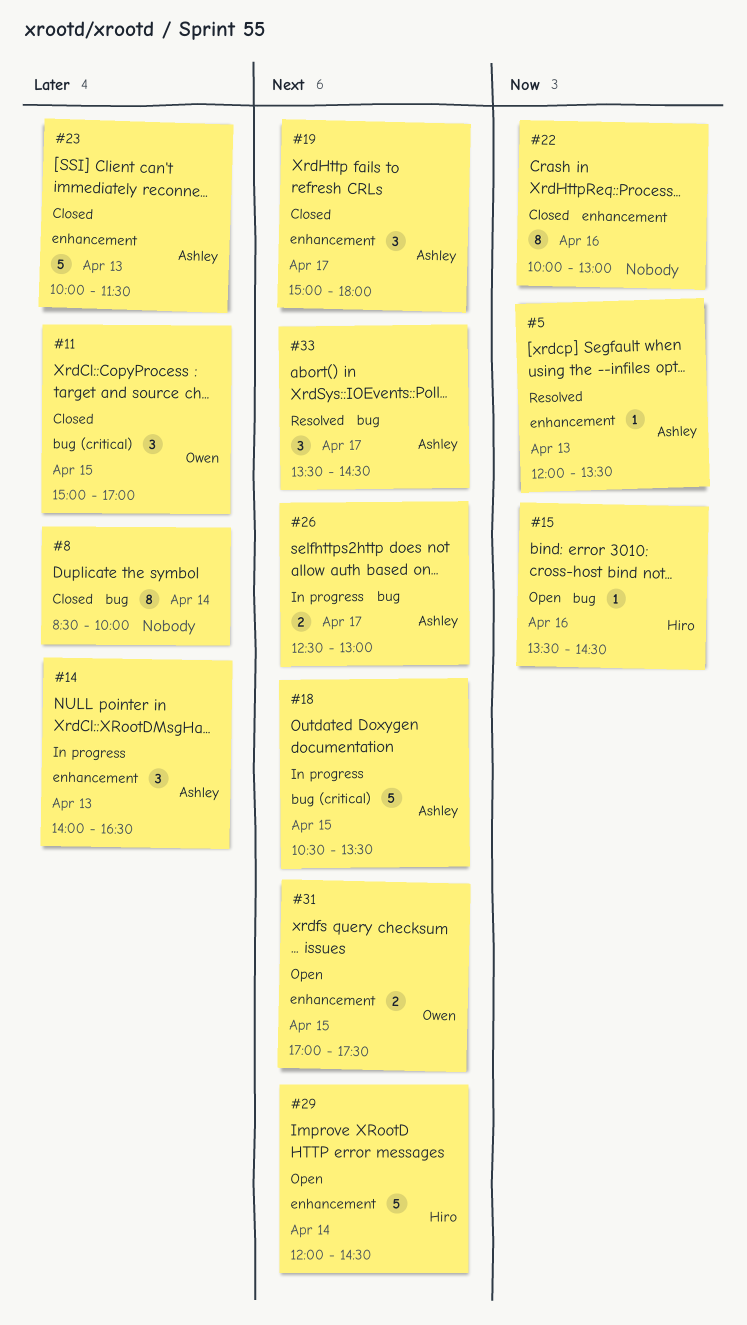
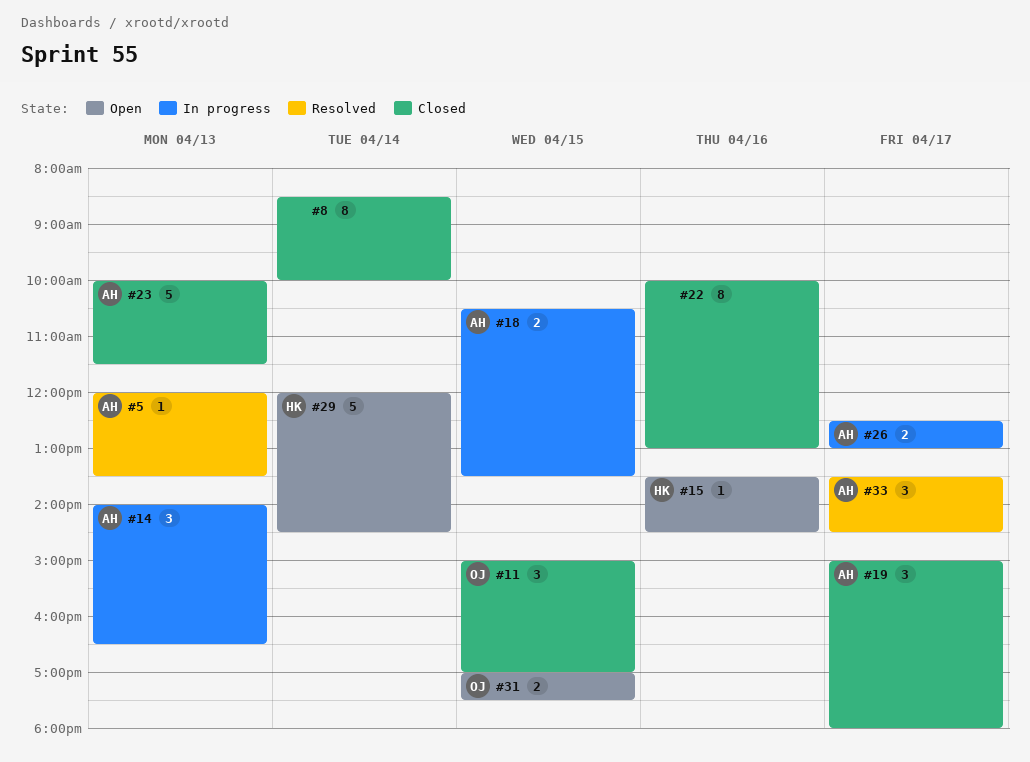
#18, estimate: 5 -> 2

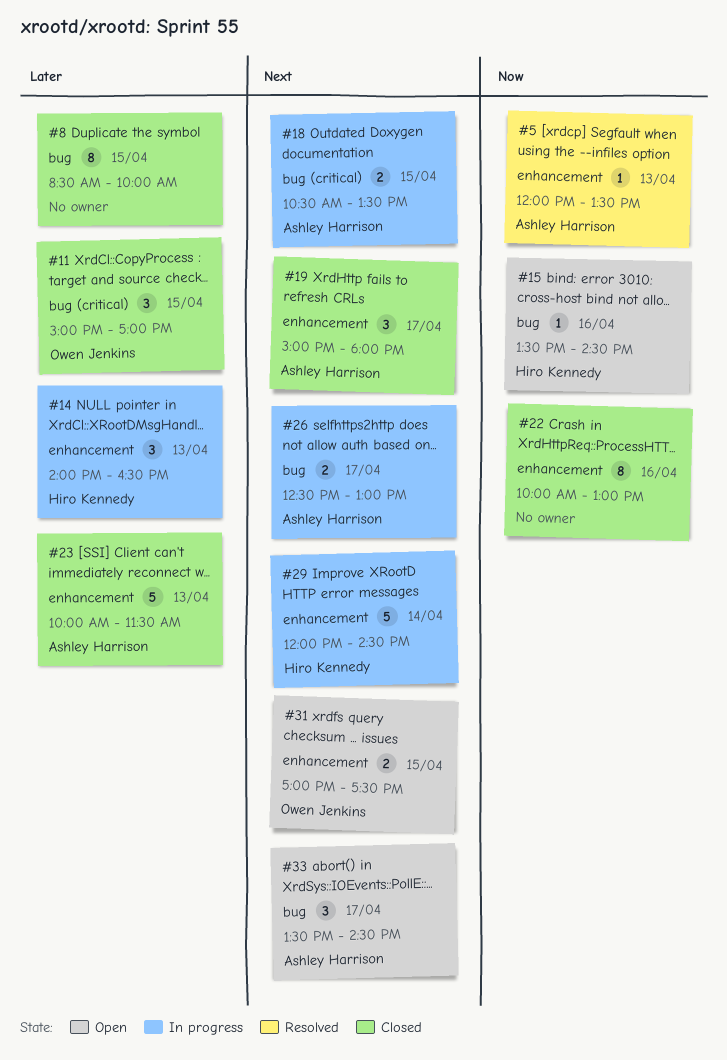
#8, day: Apr 14 -> Apr 15
#14, owner: Ashley Harrison -> Hiro Kennedy
#29, status: Open -> In progress
#33, status: Resolved -> Open

